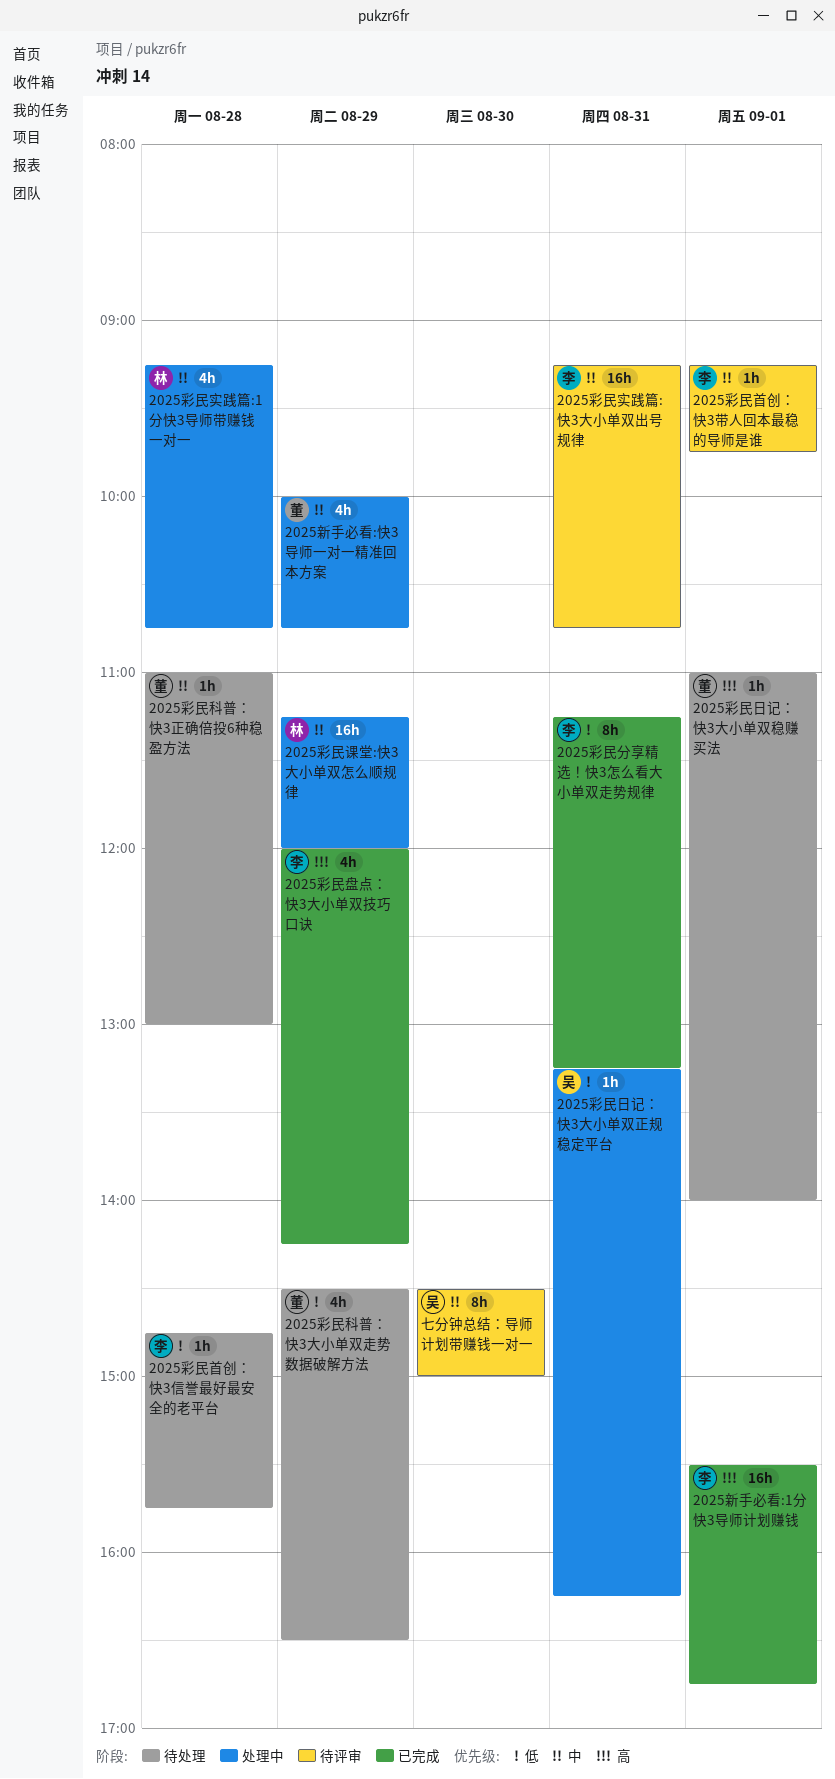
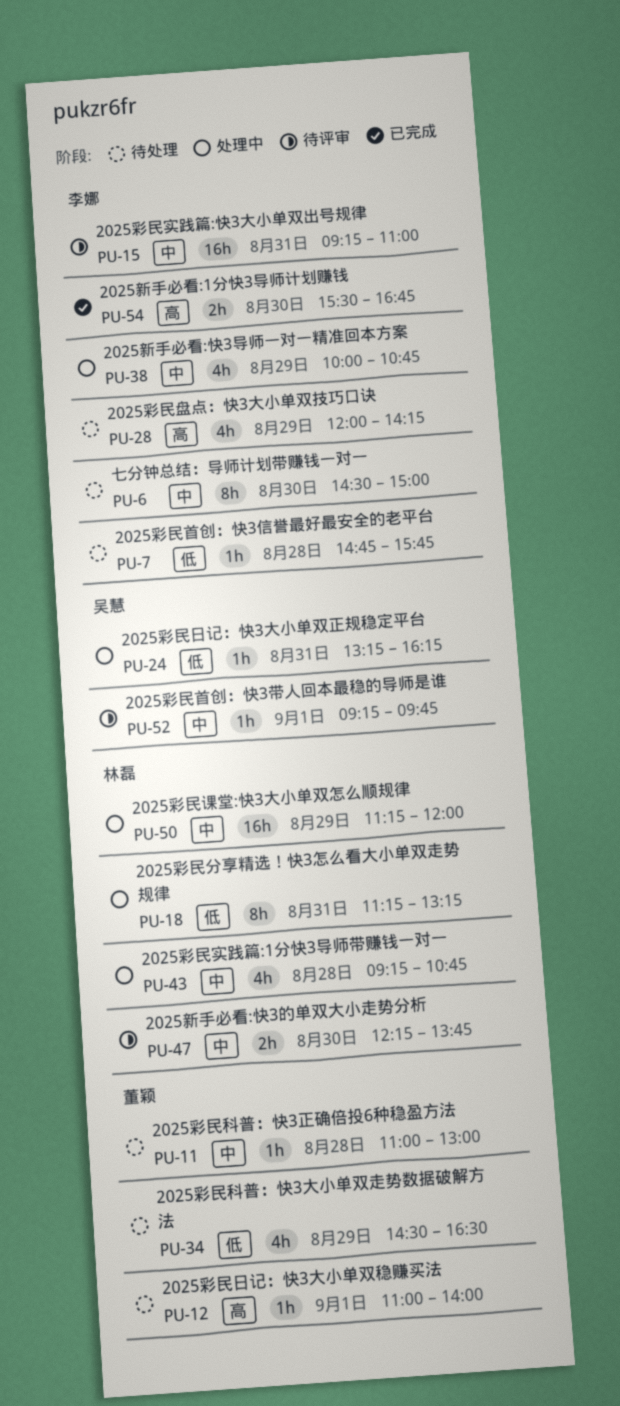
2025彩民分享精选！快3怎么看大小单双走势规律, status: 已完成 -> 处理中
2025彩民分享精选！快3怎么看大小单双走势规律, owner: 李娜 -> 林磊
2025彩民实践篇:快3大小单双出号规律, ends: 10:45 -> 11:00
2025彩民盘点：快3大小单双技巧口诀, status: 已完成 -> 待处理
2025彩民首创：快3带人回本最稳的导师是谁, owner: 李娜 -> 吴慧
2025新手必看:1分快3导师计划赚钱, estimate: 16h -> 2h
2025新手必看:1分快3导师计划赚钱, day: Sep 1 -> Aug 30
2025新手必看:快3导师一对一精准回本方案, owner: 董颖 -> 李娜
2025新手必看:快3的单双大小走势分析: none -> present
七分钟总结：导师计划带赚钱一对一, status: 待评审 -> 待处理
七分钟总结：导师计划带赚钱一对一, owner: 吴慧 -> 李娜

